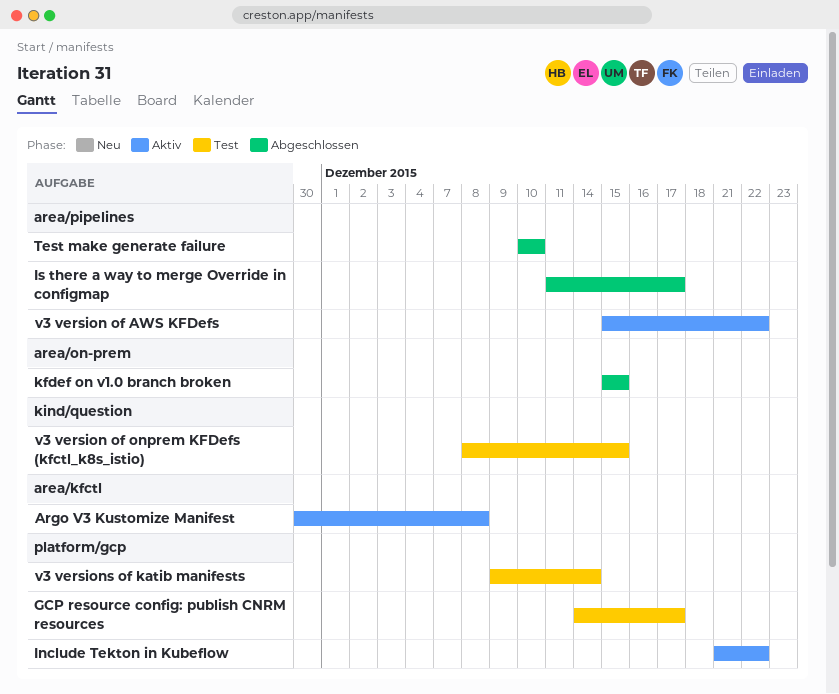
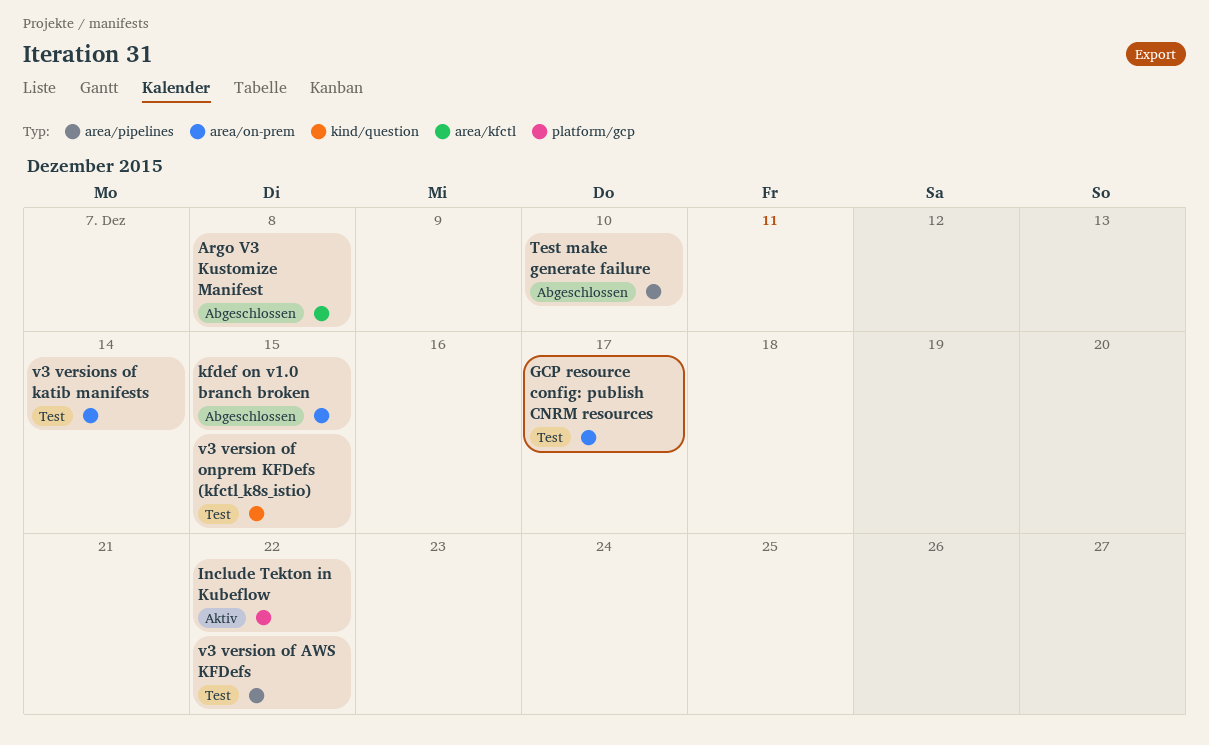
Argo V3 Kustomize Manifest, status: Aktiv -> Abgeschlossen
GCP resource config: publish CNRM resources, label: platform/gcp -> area/on-prem
Is there a way to merge Override in configmap: present -> none
v3 version of AWS KFDefs, status: Aktiv -> Test
v3 versions of katib manifests, label: platform/gcp -> area/on-prem

